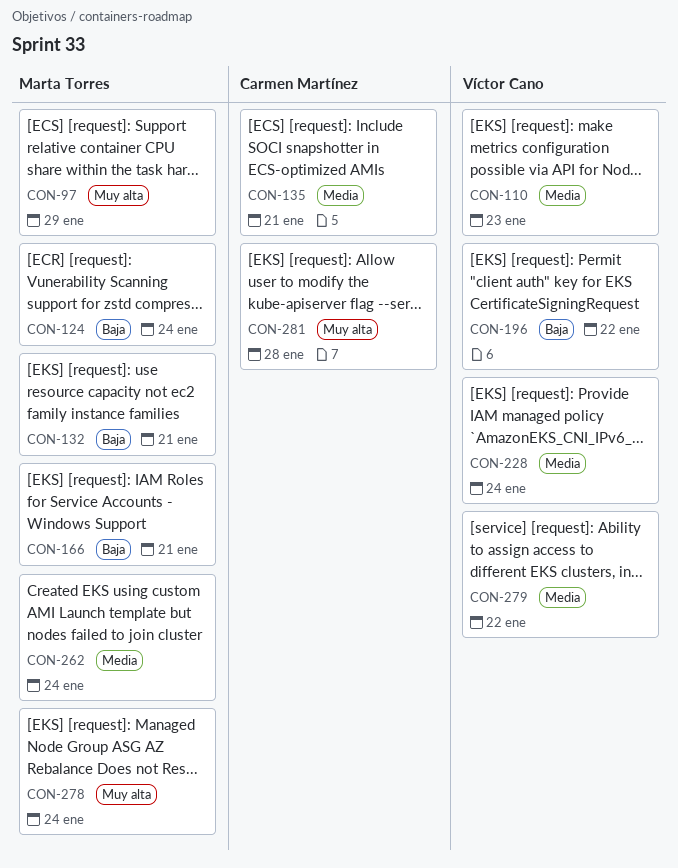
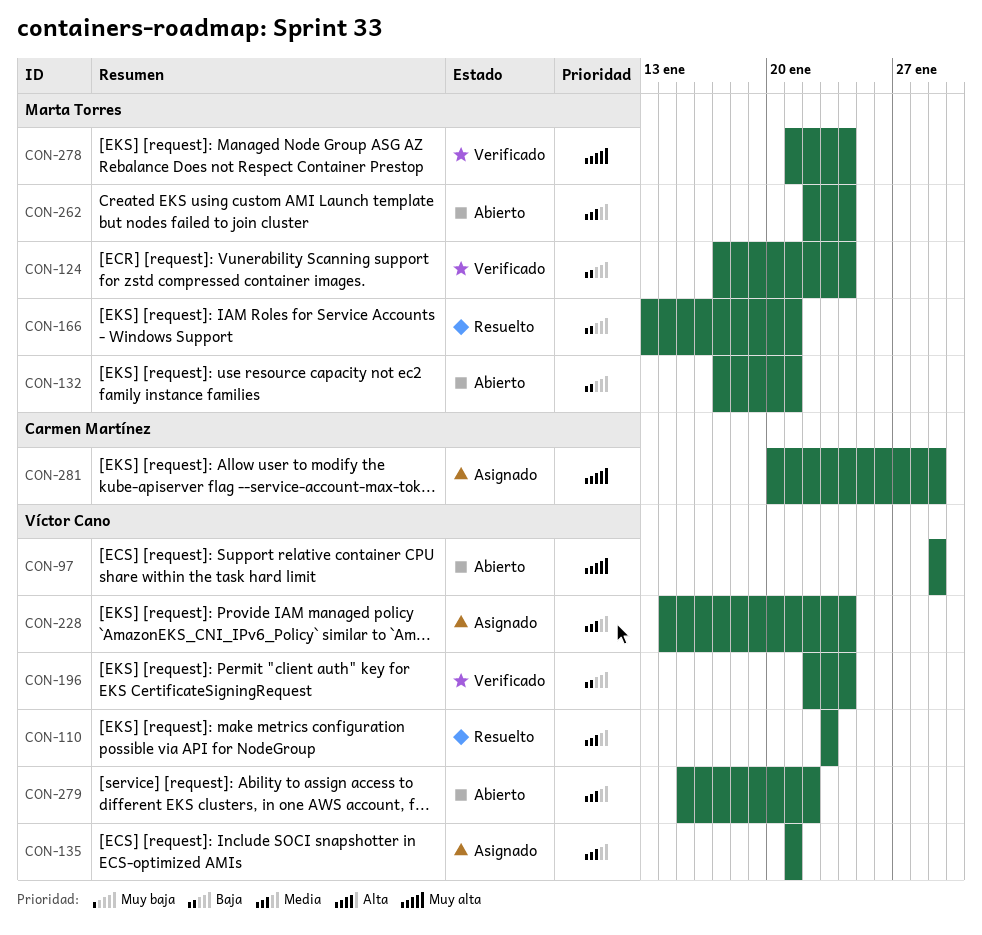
CON-97, owner: Marta Torres -> Víctor Cano
CON-135, owner: Carmen Martínez -> Víctor Cano
CON-196, due: Jan 22 -> Jan 24
CON-281, due: Jan 28 -> Jan 29

